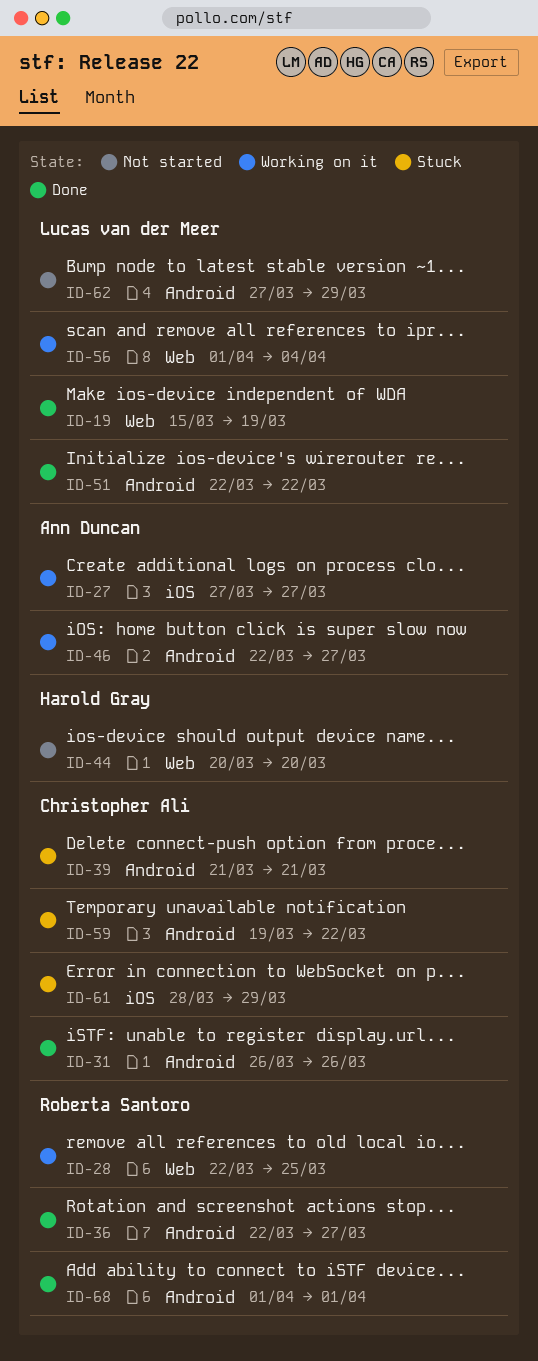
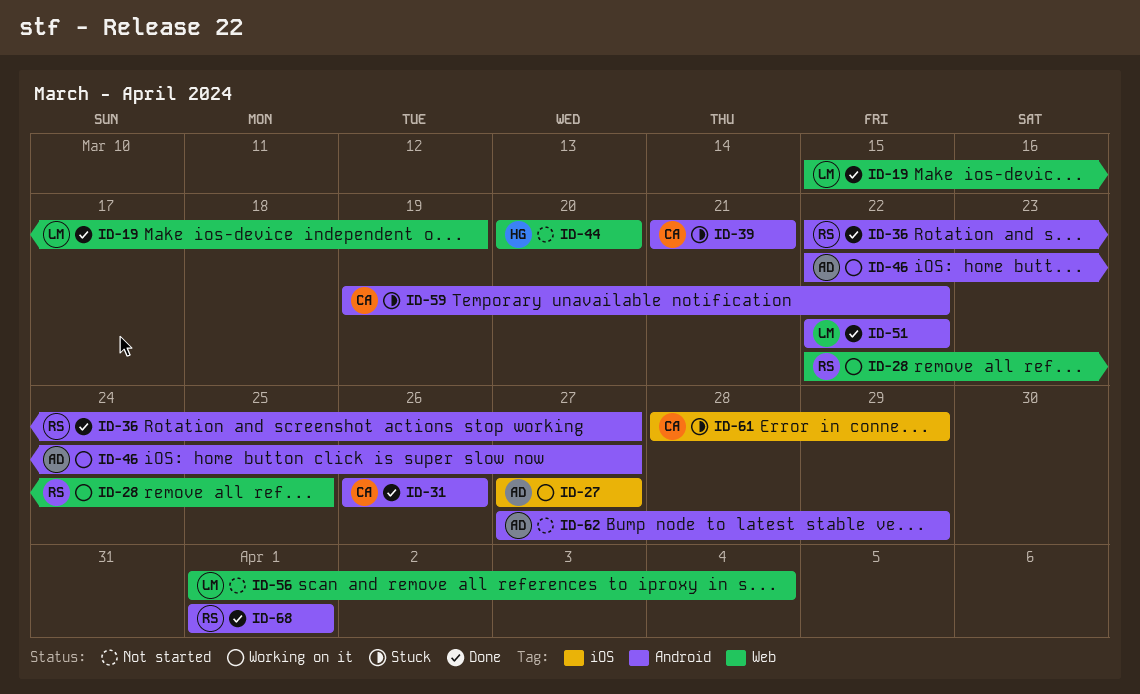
ID-56, status: Working on it -> Not started
ID-62, owner: Lucas van der Meer -> Ann Duncan

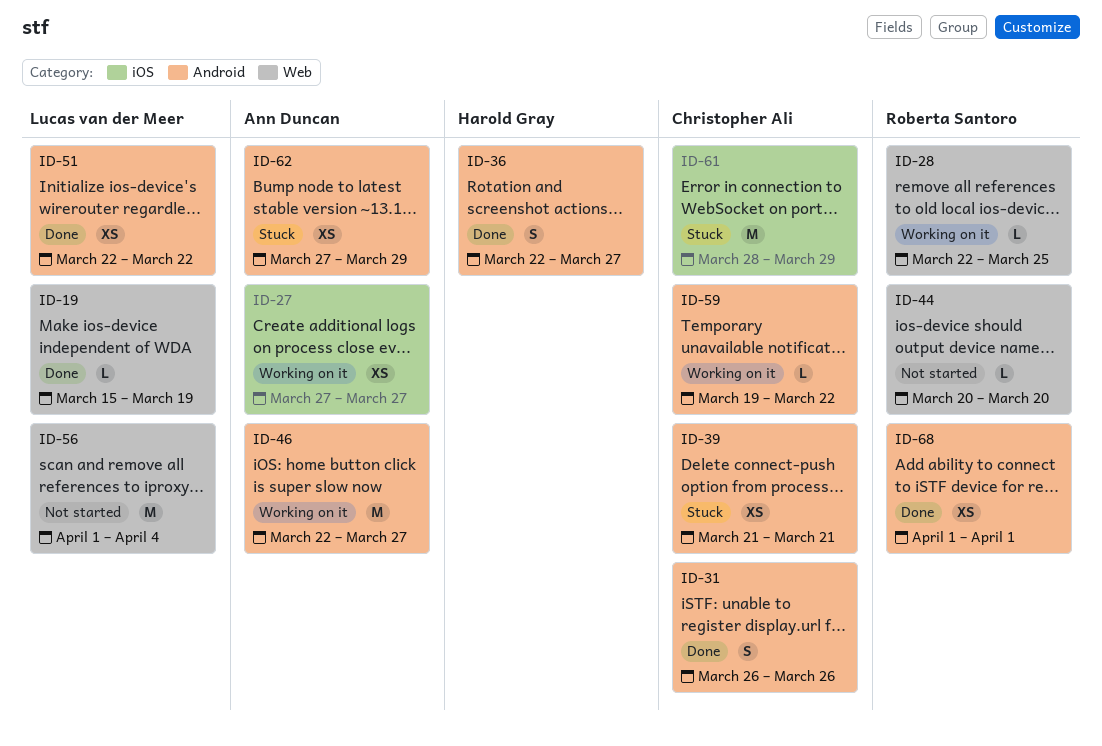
ID-36, owner: Roberta Santoro -> Harold Gray
ID-44, owner: Harold Gray -> Roberta Santoro
ID-59, status: Stuck -> Working on it
ID-62, status: Not started -> Stuck

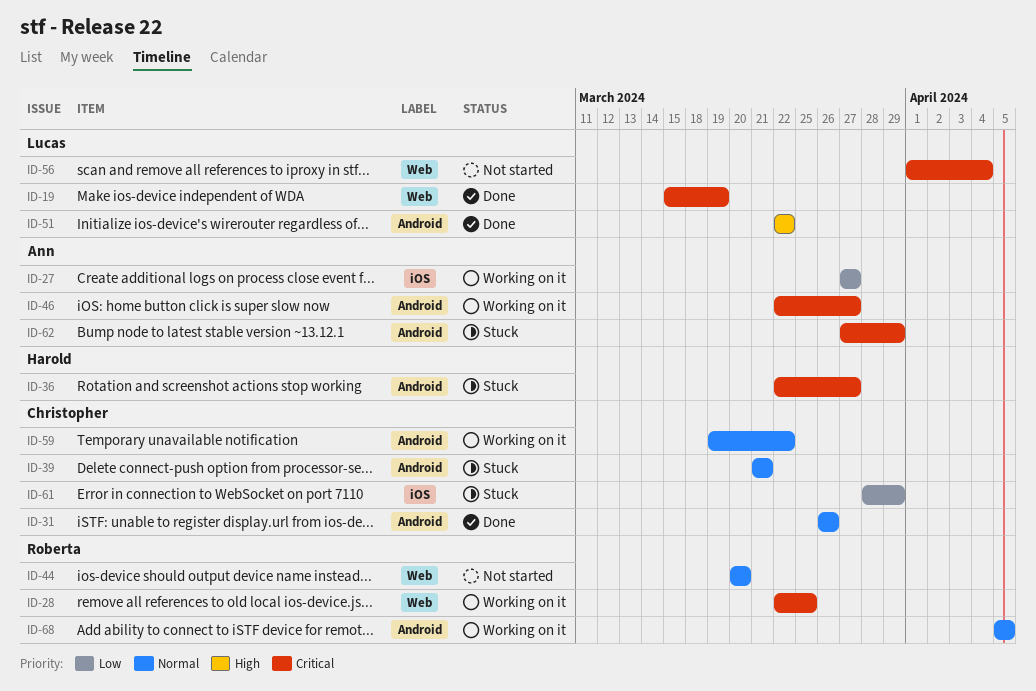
ID-36, status: Done -> Stuck
ID-68, status: Done -> Working on it
ID-68, start: Apr 1 -> Apr 5
ID-68, due: Apr 1 -> Apr 5

